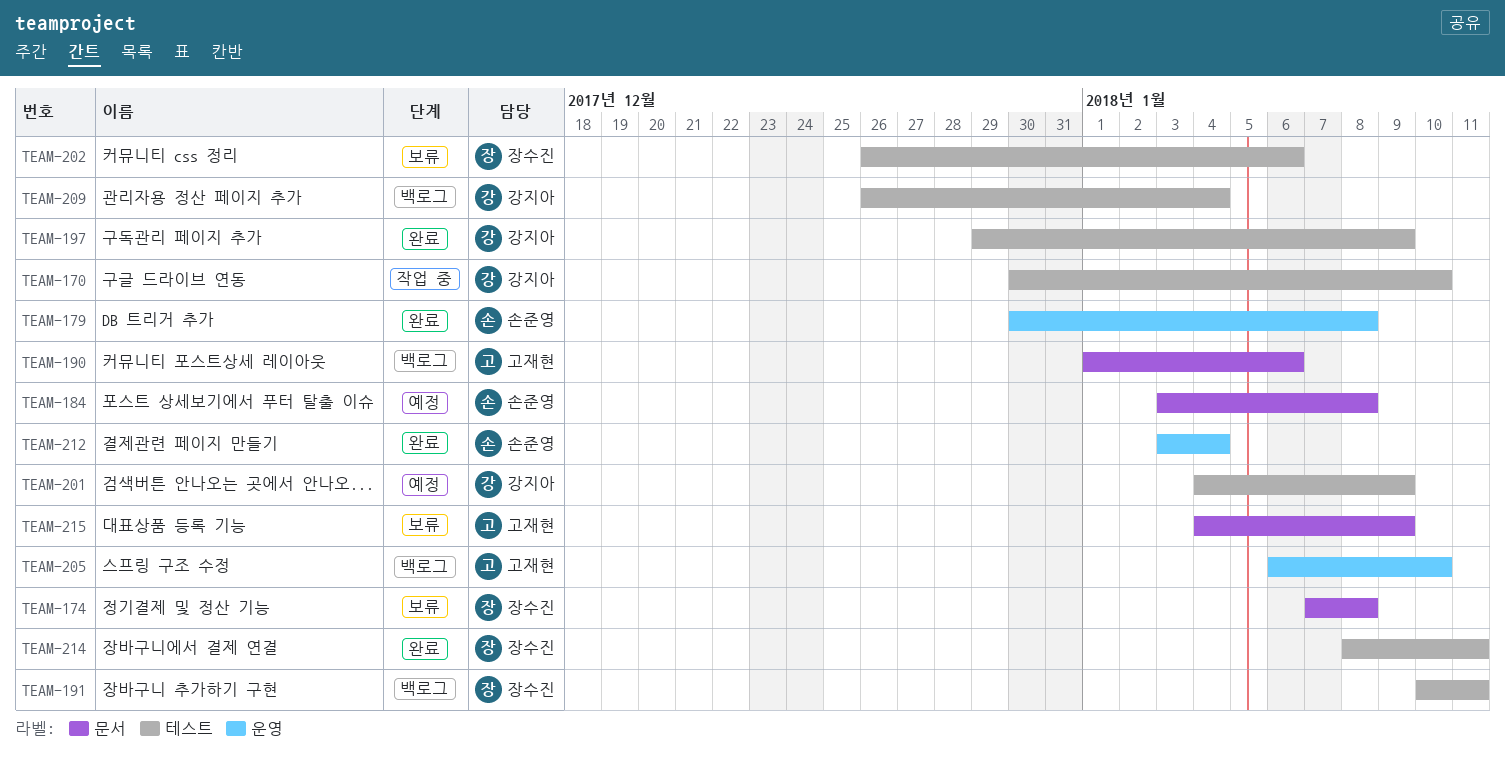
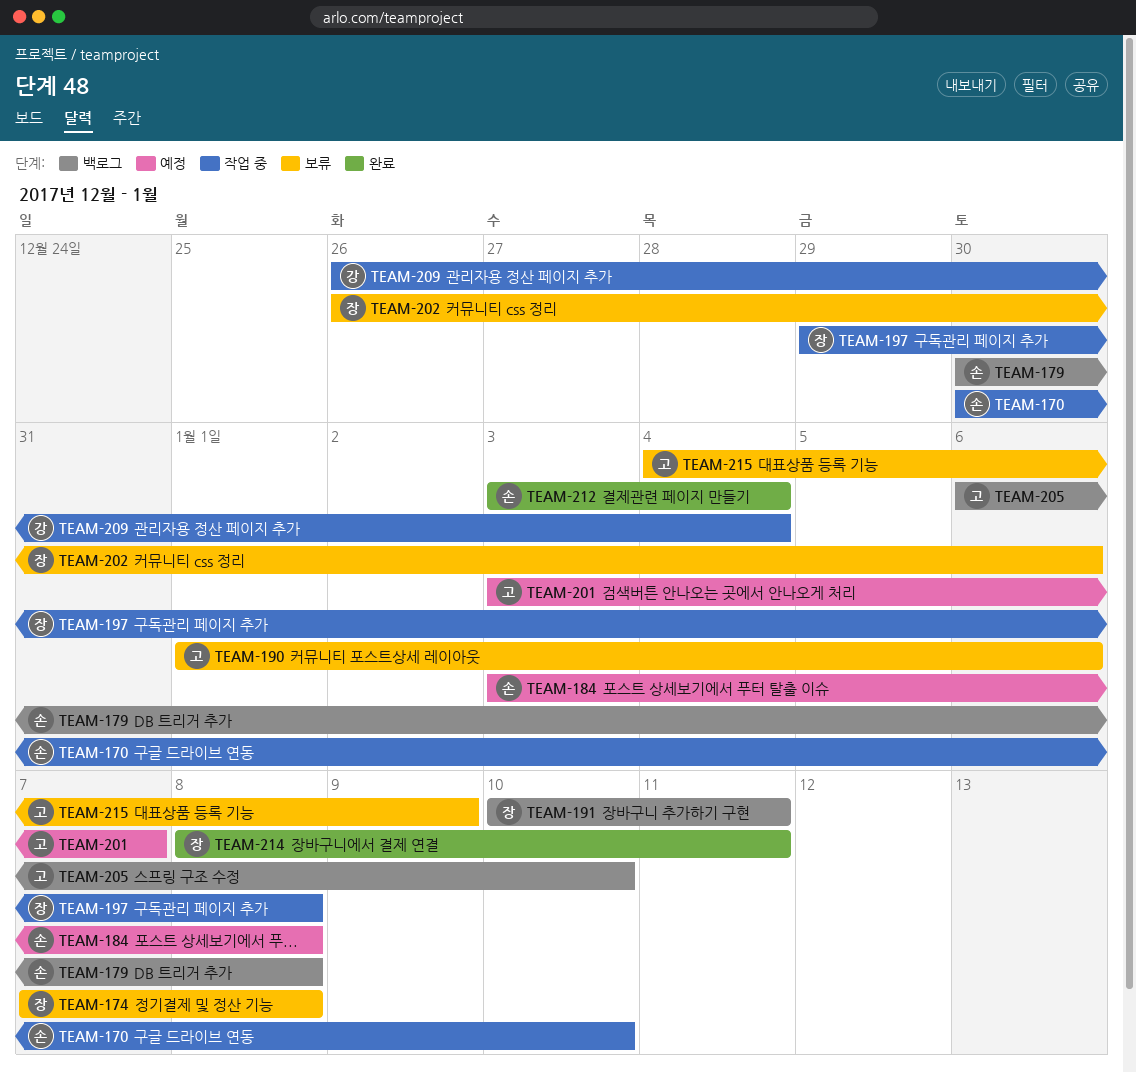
TEAM-170, owner: 강지아 -> 손준영
TEAM-179, status: 완료 -> 백로그
TEAM-190, status: 백로그 -> 보류
TEAM-197, status: 완료 -> 작업 중
TEAM-197, owner: 강지아 -> 장수진
TEAM-197, due: Jan 9 -> Jan 8
TEAM-201, owner: 강지아 -> 고재현
TEAM-201, start: Jan 4 -> Jan 3
TEAM-201, due: Jan 9 -> Jan 7
TEAM-209, status: 백로그 -> 작업 중

